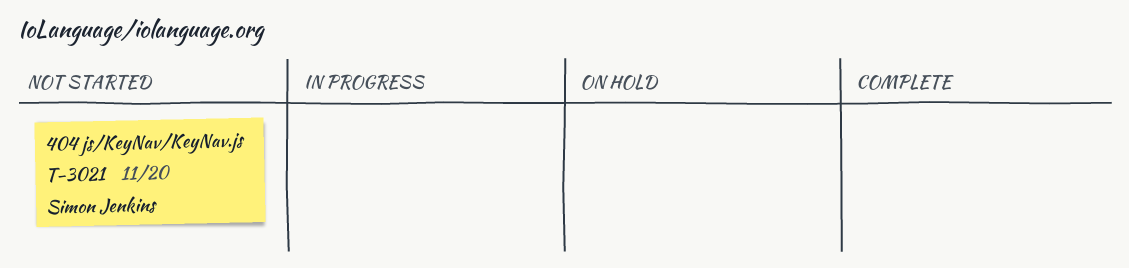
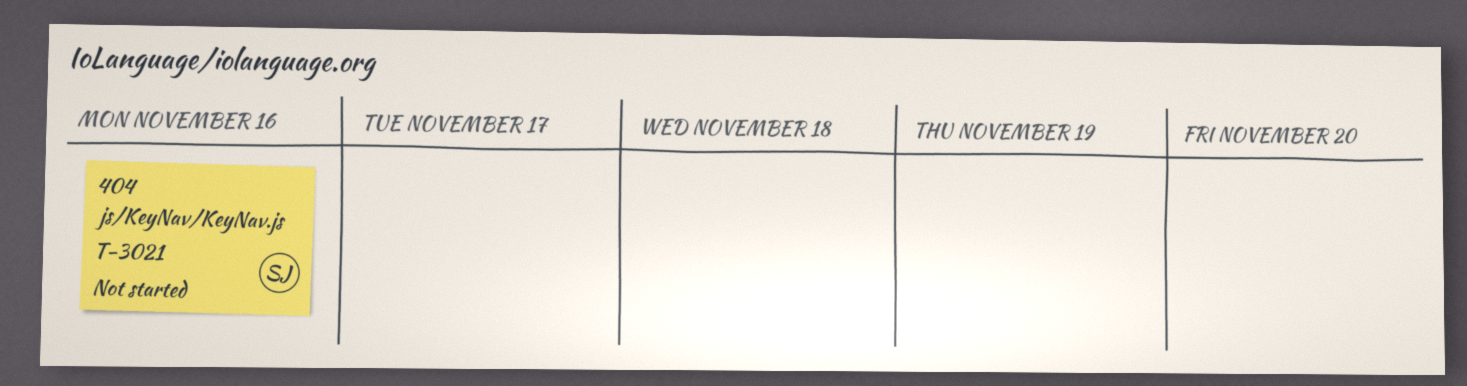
T-3021, due: Nov 20 -> Nov 16

